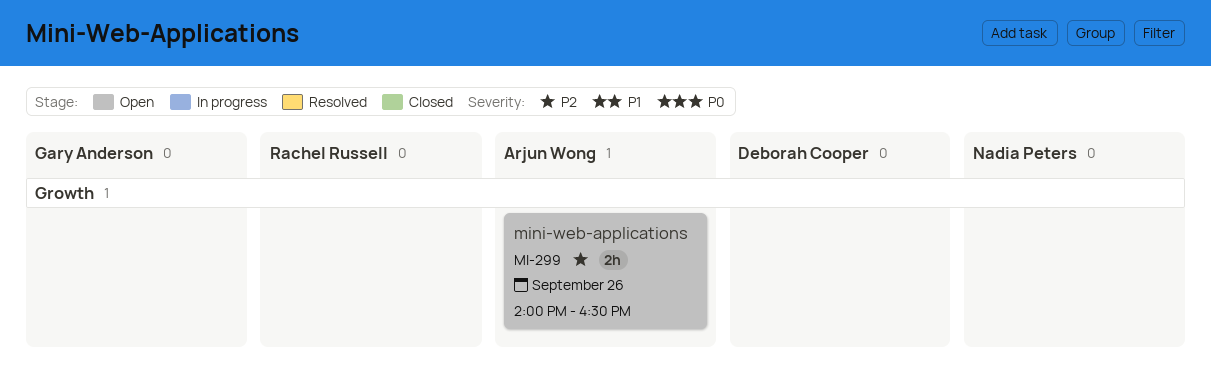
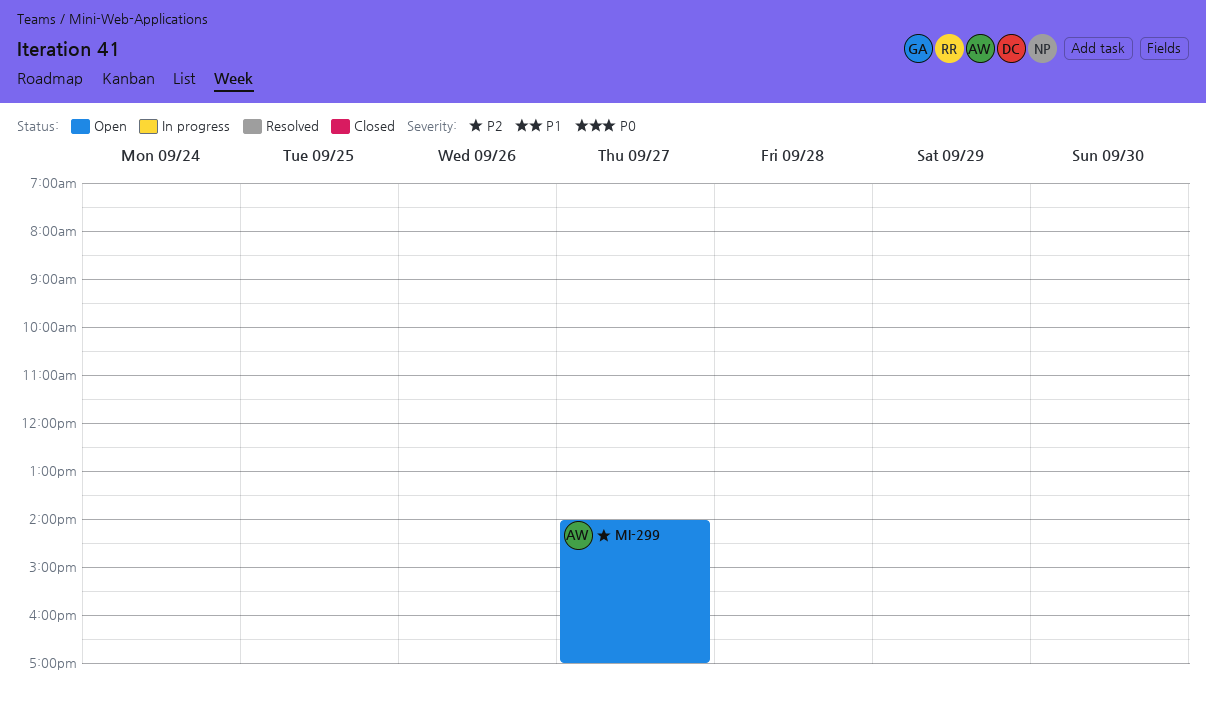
MI-299, day: Sep 26 -> Sep 27
MI-299, ends: 16:30 -> 17:00

